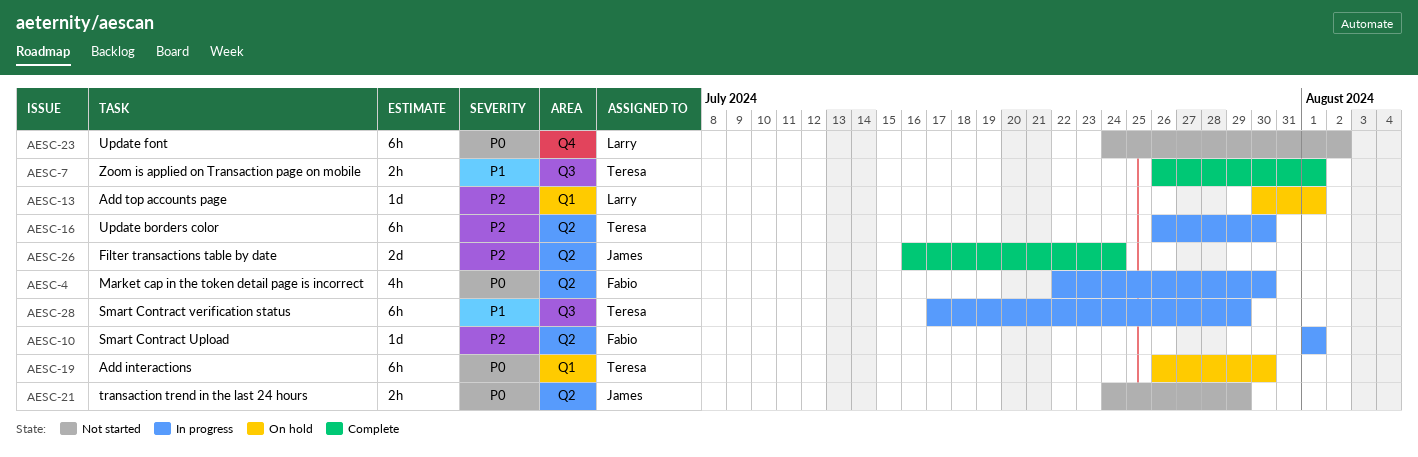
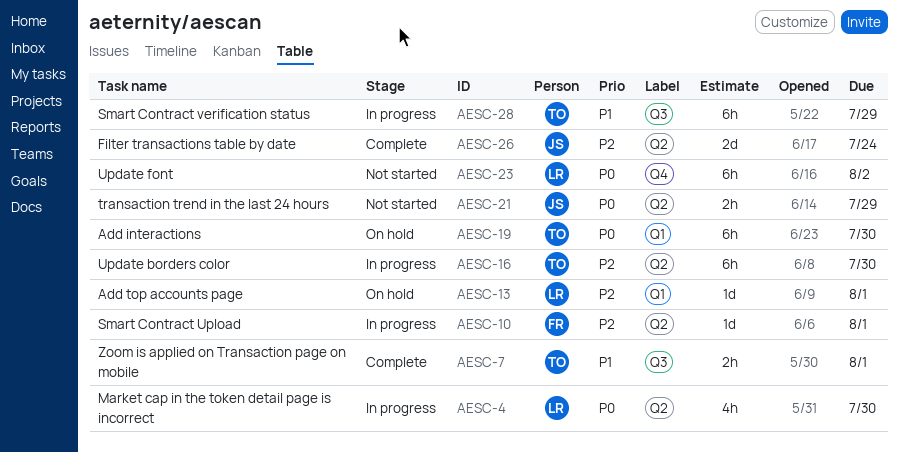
AESC-4, owner: Fabio -> Larry

